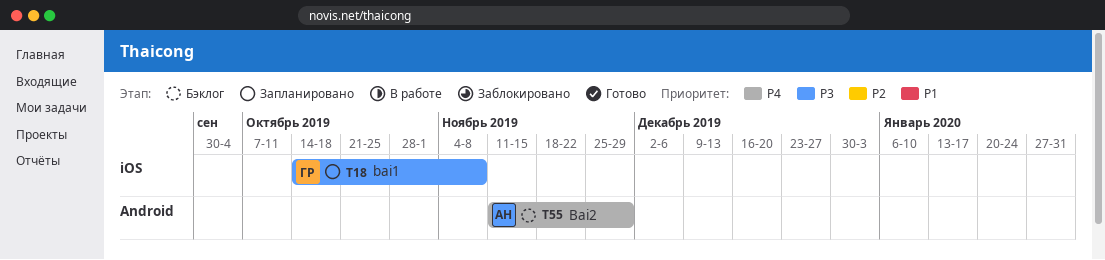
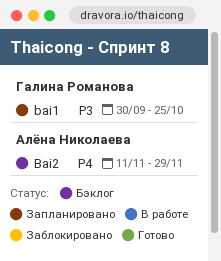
bai1, start: Oct 14 -> Sep 30
bai1, due: Nov 8 -> Oct 25

